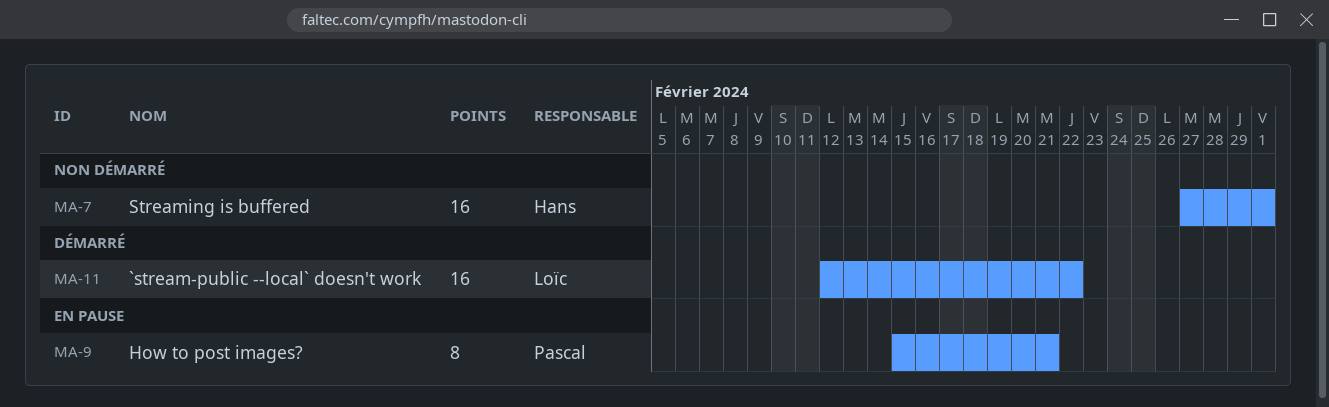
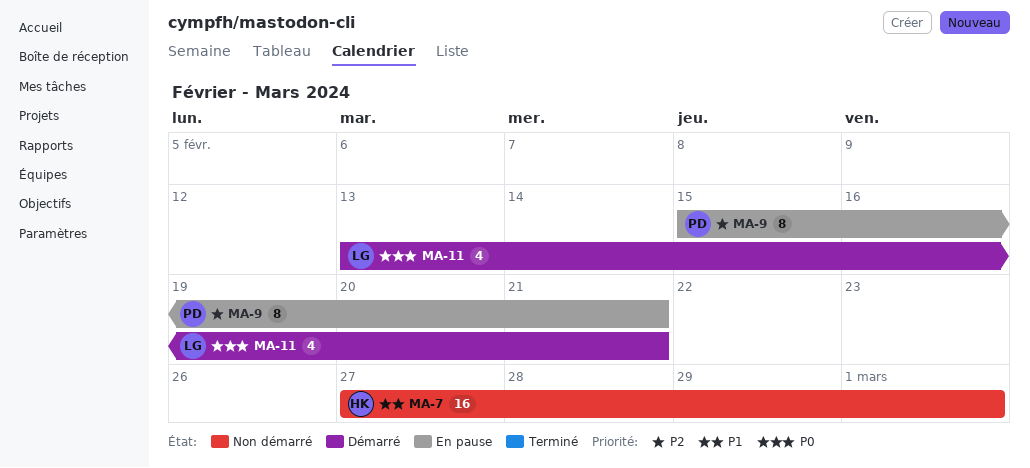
MA-11, estimate: 16 -> 4
MA-11, start: Feb 12 -> Feb 13
MA-11, due: Feb 22 -> Feb 21

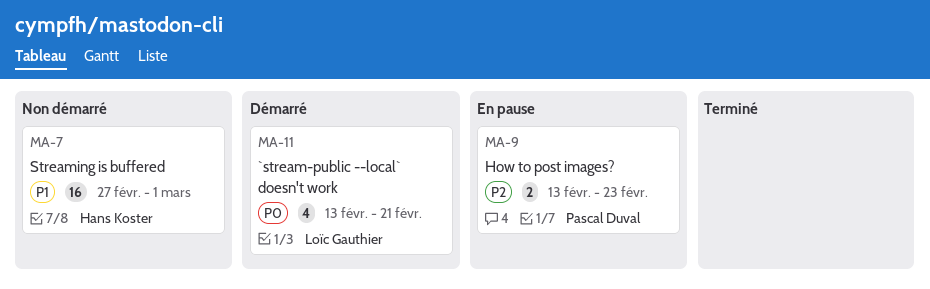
MA-9, estimate: 8 -> 2
MA-9, start: Feb 15 -> Feb 13
MA-9, due: Feb 21 -> Feb 23

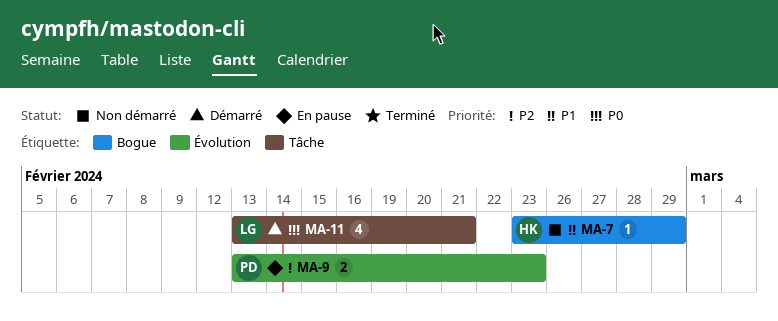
MA-7, estimate: 16 -> 1
MA-7, start: Feb 27 -> Feb 23
MA-7, due: Mar 1 -> Feb 29

